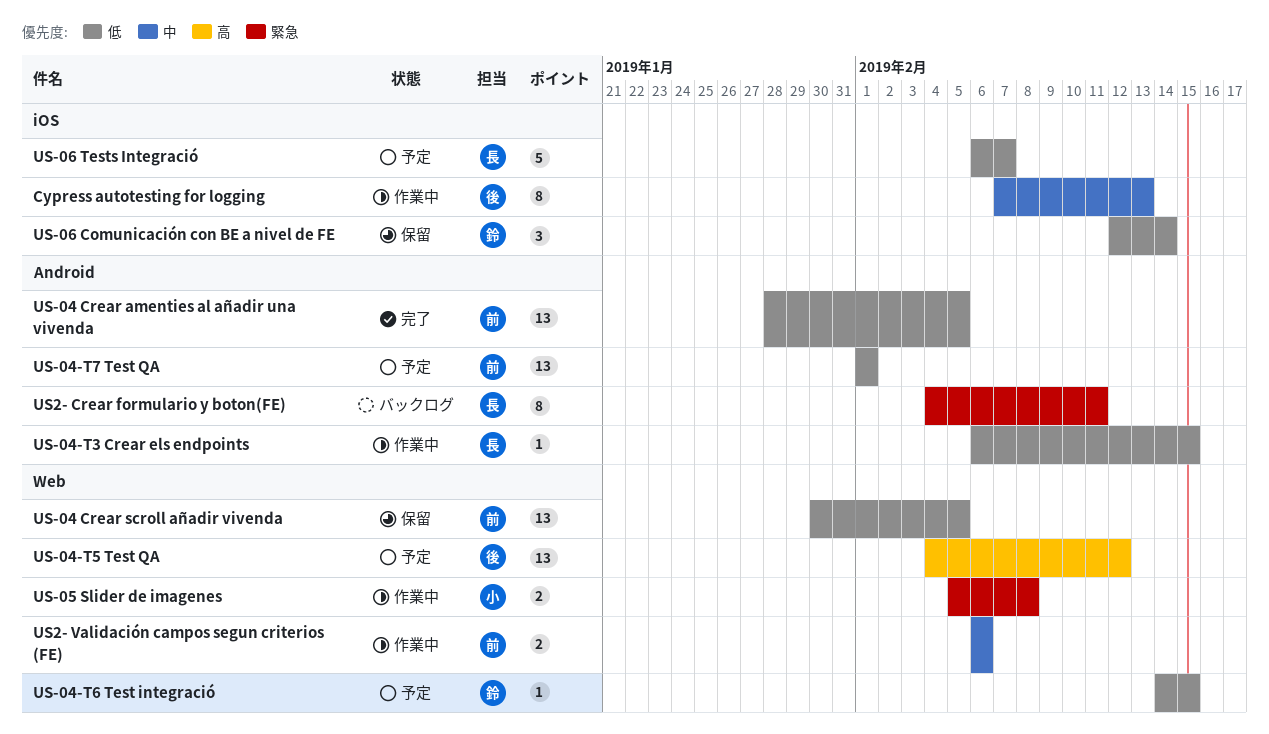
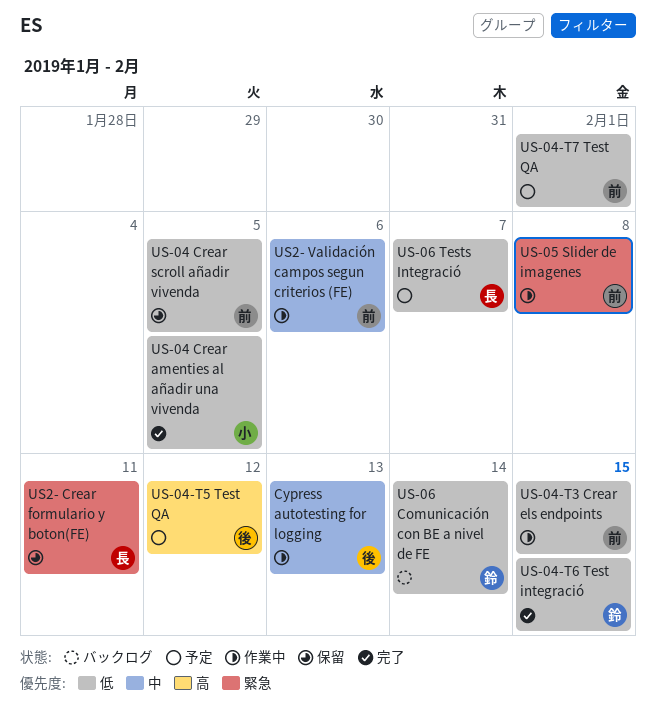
US-04 Crear amenties al añadir una vivenda, owner: 前 -> 小
US-04-T3 Crear els endpoints, owner: 長 -> 前
US-04-T6 Test integració, status: 予定 -> 完了
US-05 Slider de imagenes, owner: 小 -> 前
US-06 Comunicación con BE a nivel de FE, status: 保留 -> バックログ
US2- Crear formulario y boton(FE), status: バックログ -> 保留

